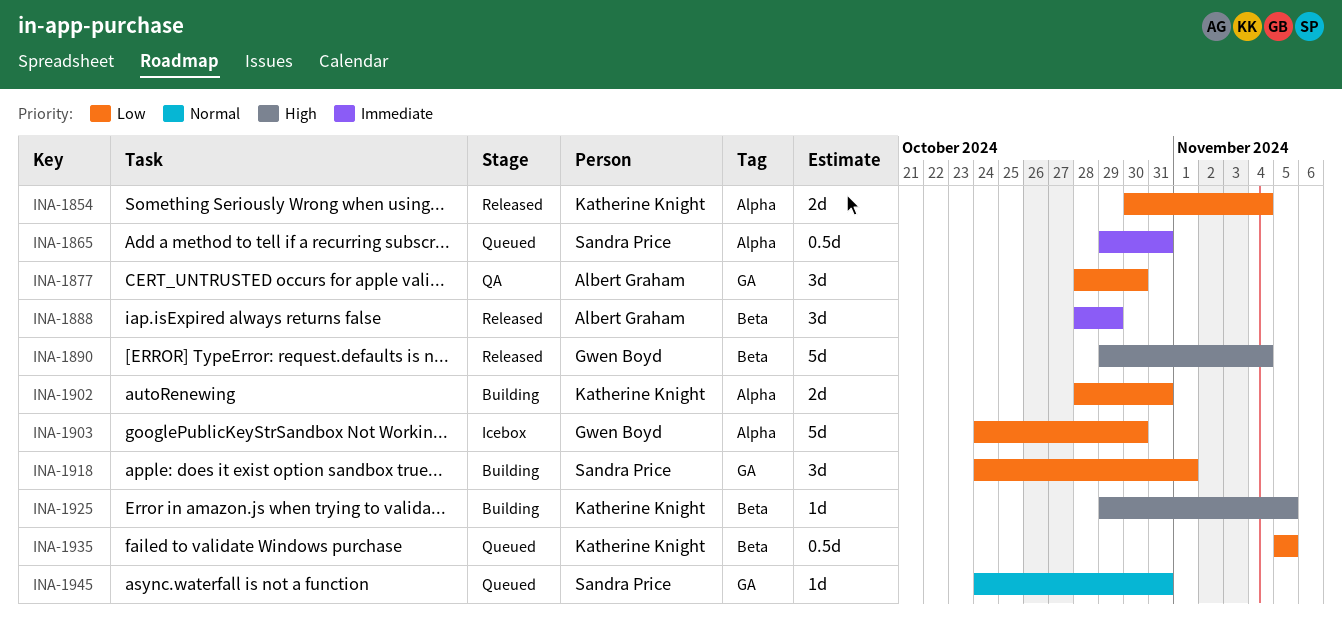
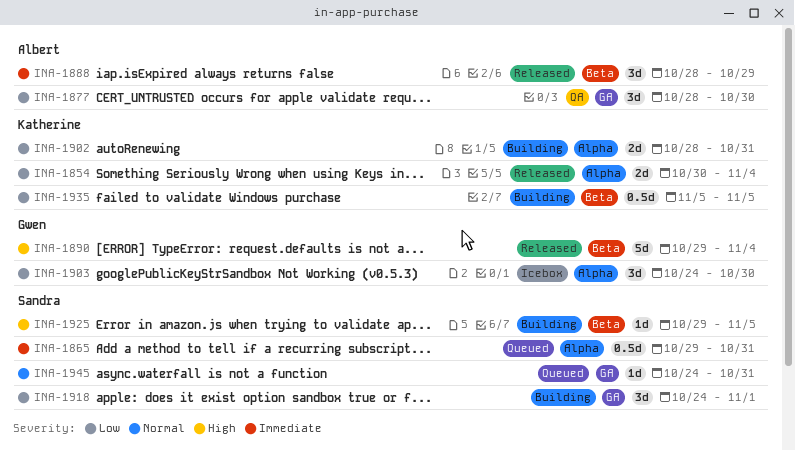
INA-1903, estimate: 5d -> 3d
INA-1925, owner: Katherine Knight -> Sandra Price
INA-1935, status: Queued -> Building

